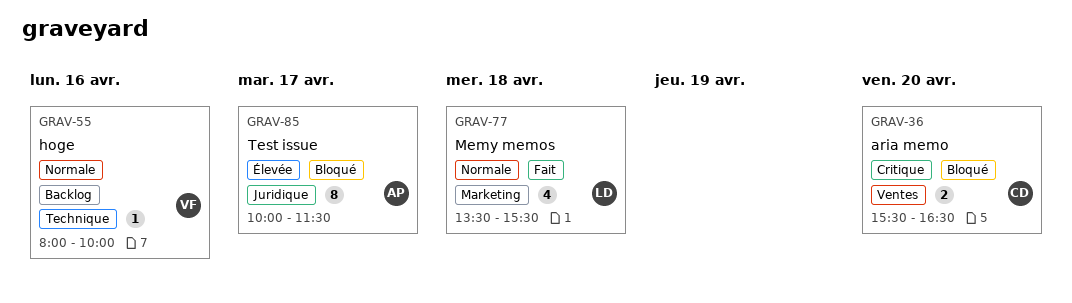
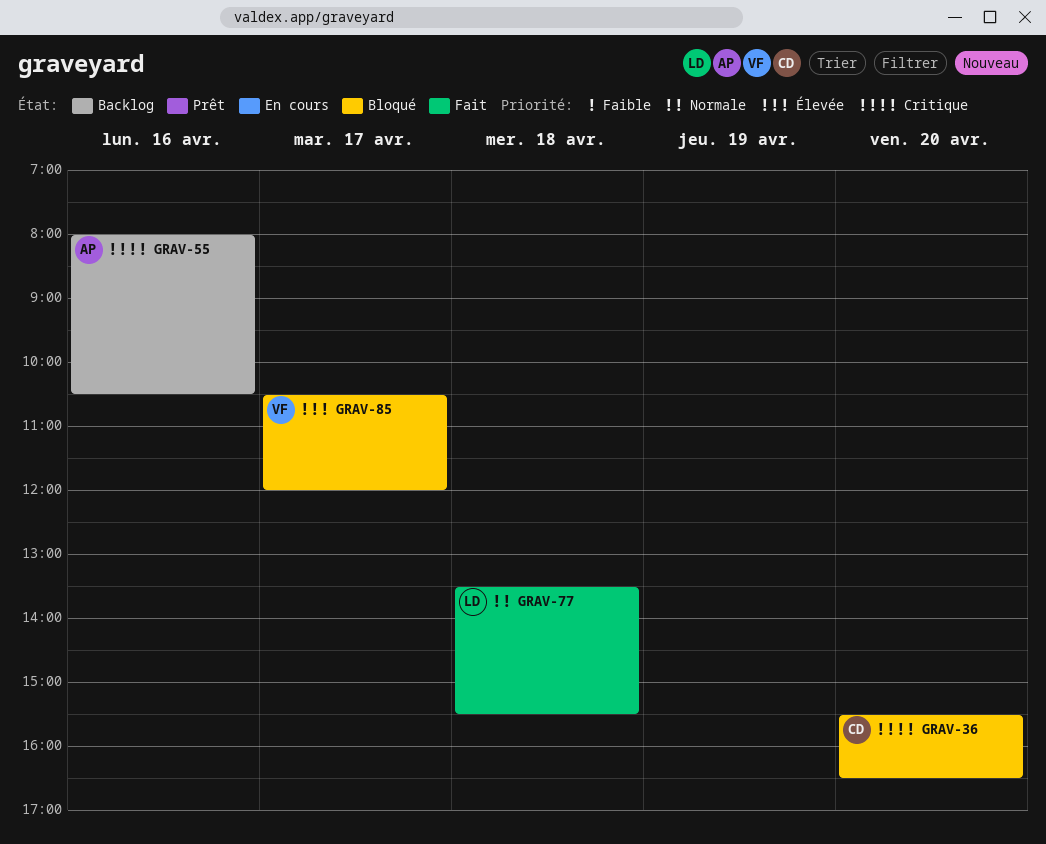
GRAV-55, owner: VF -> AP
GRAV-55, priority: Normale -> Critique
GRAV-55, ends: 10:00 -> 10:30
GRAV-85, owner: AP -> VF
GRAV-85, begins: 10:00 -> 10:30
GRAV-85, ends: 11:30 -> 12:00

